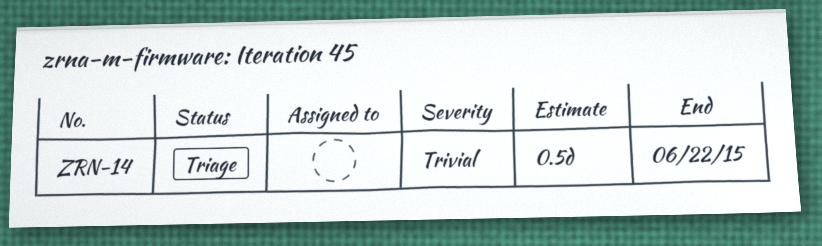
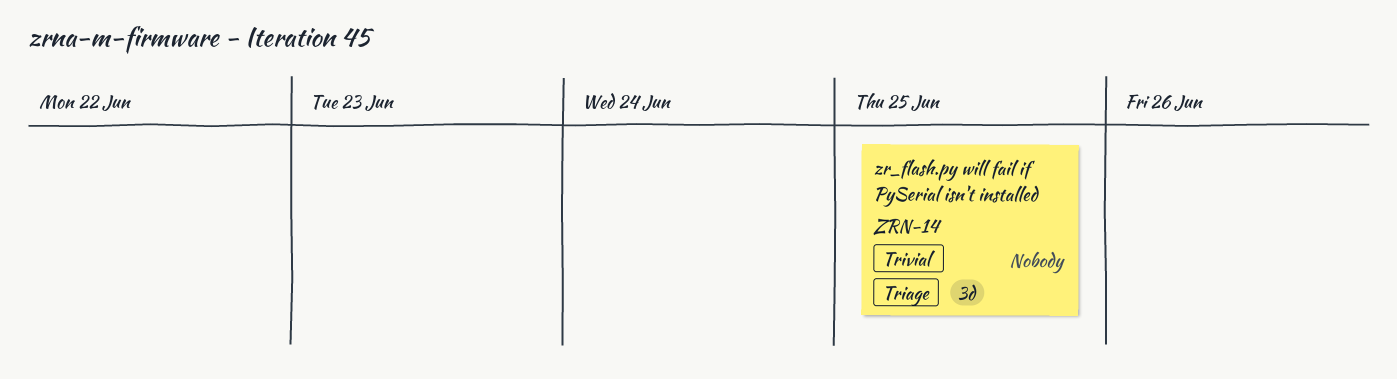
ZRN-14, estimate: 0.5d -> 3d
ZRN-14, due: Jun 22 -> Jun 25

